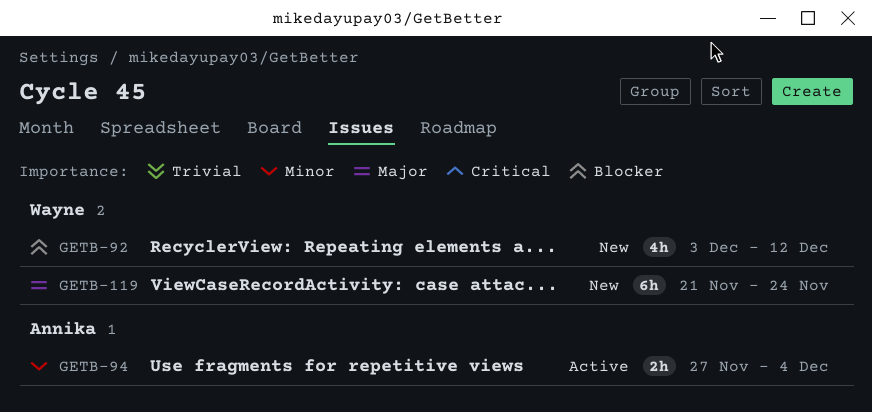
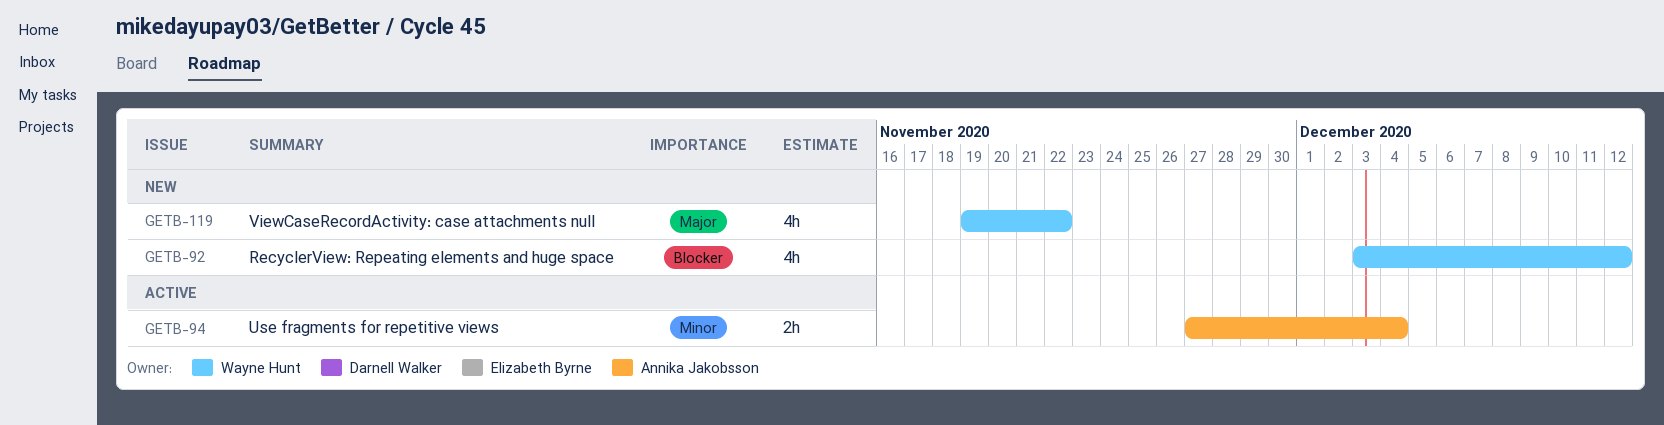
GETB-119, estimate: 6h -> 4h
GETB-119, start: Nov 21 -> Nov 19
GETB-119, due: Nov 24 -> Nov 22

